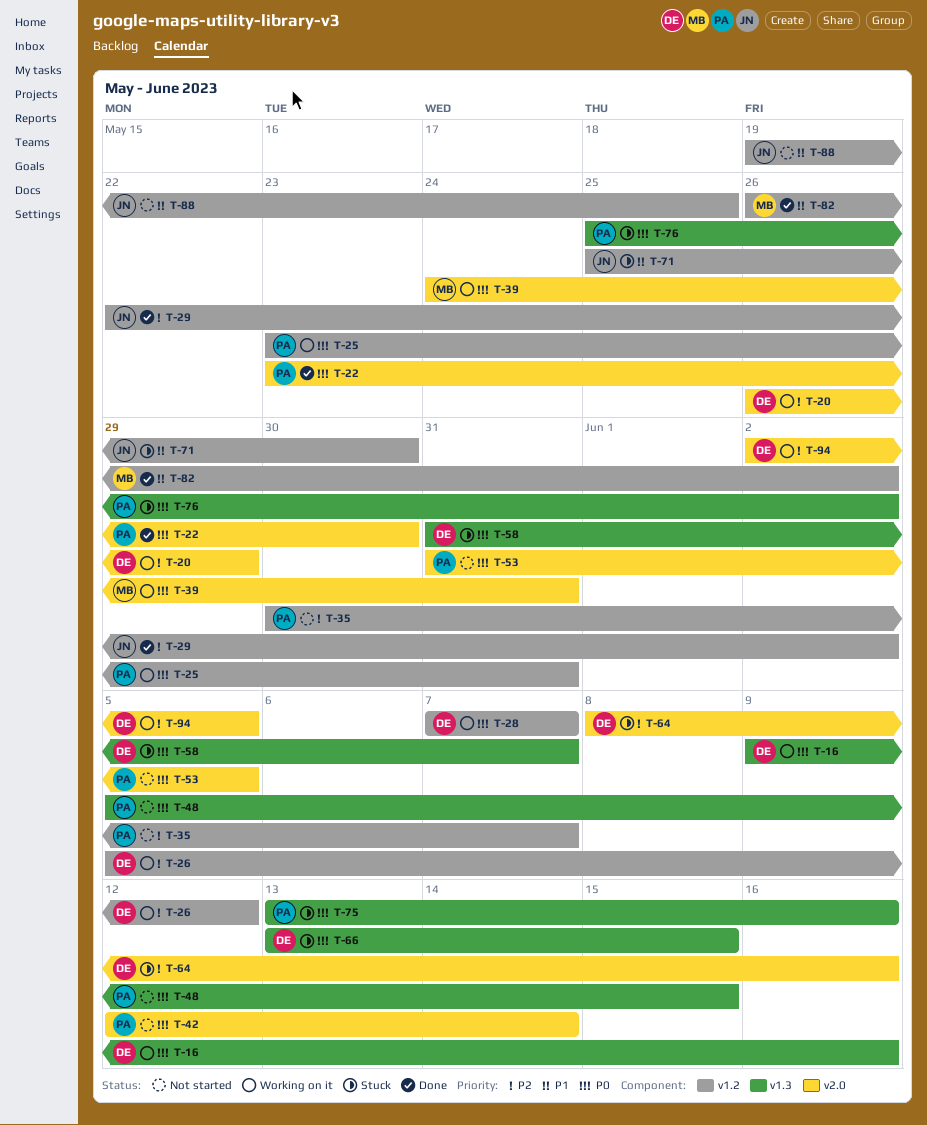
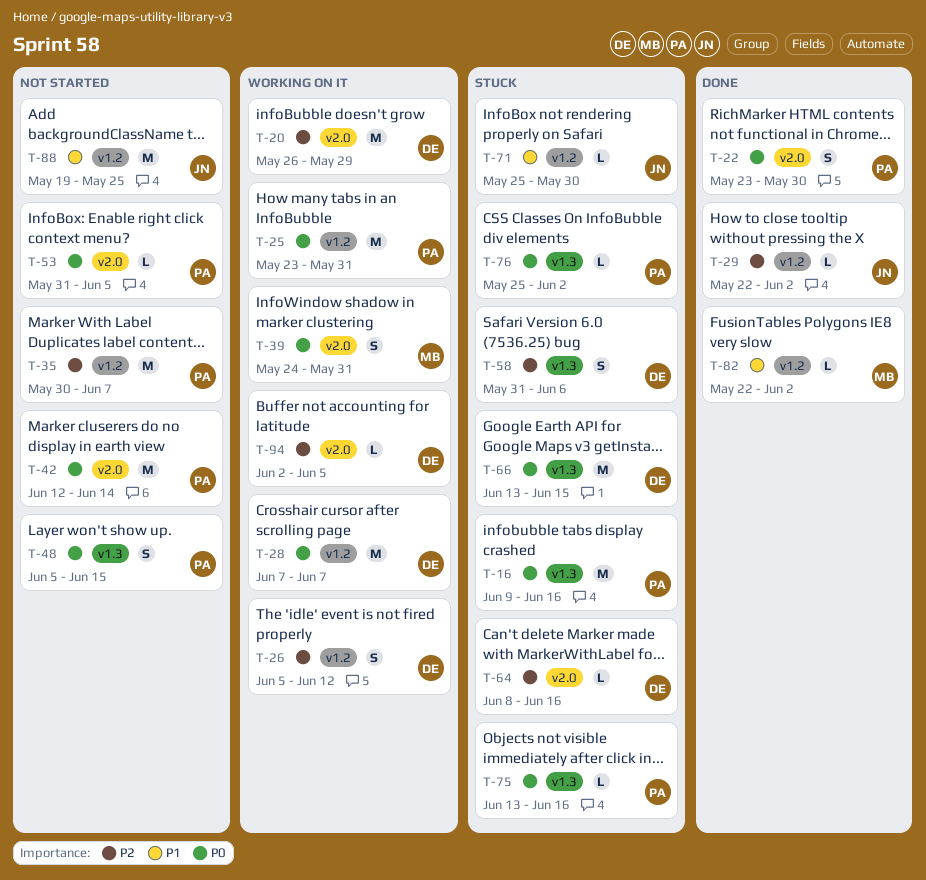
T-16, status: Working on it -> Stuck
T-16, owner: DE -> PA
T-58, priority: P0 -> P2
T-58, due: Jun 7 -> Jun 6
T-82, start: May 26 -> May 22

